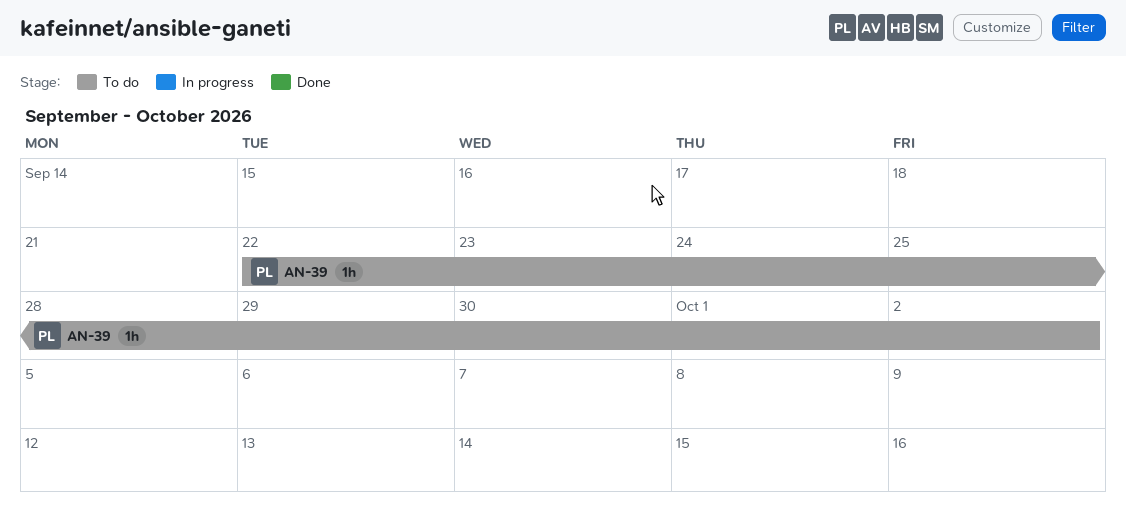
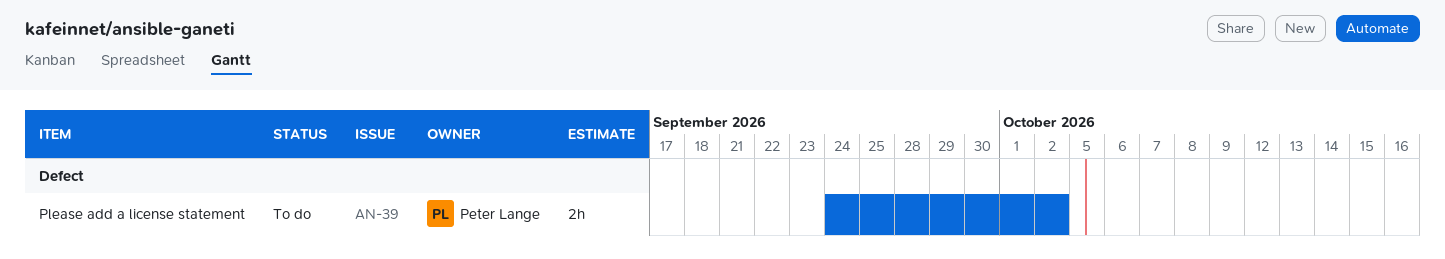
AN-39, estimate: 1h -> 2h
AN-39, start: Sep 22 -> Sep 24

